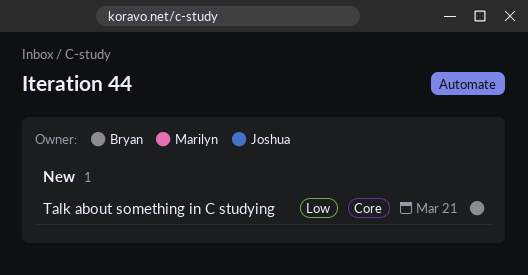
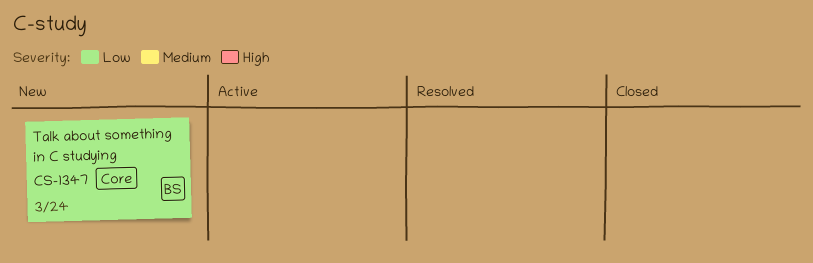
Talk about something in C studying, due: Mar 21 -> Mar 24

